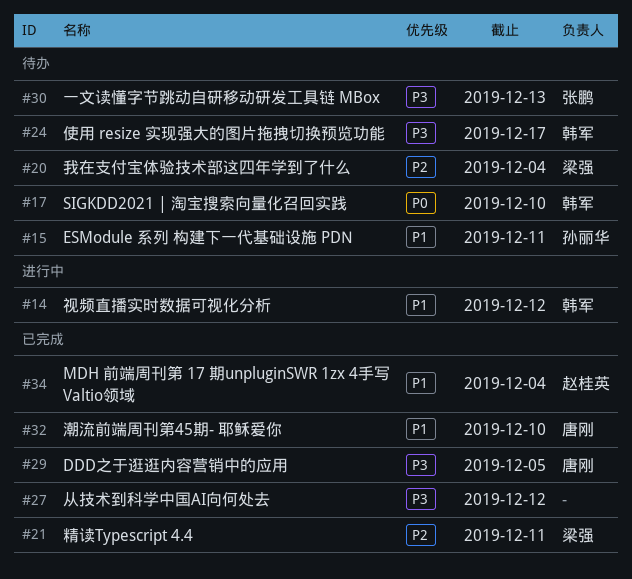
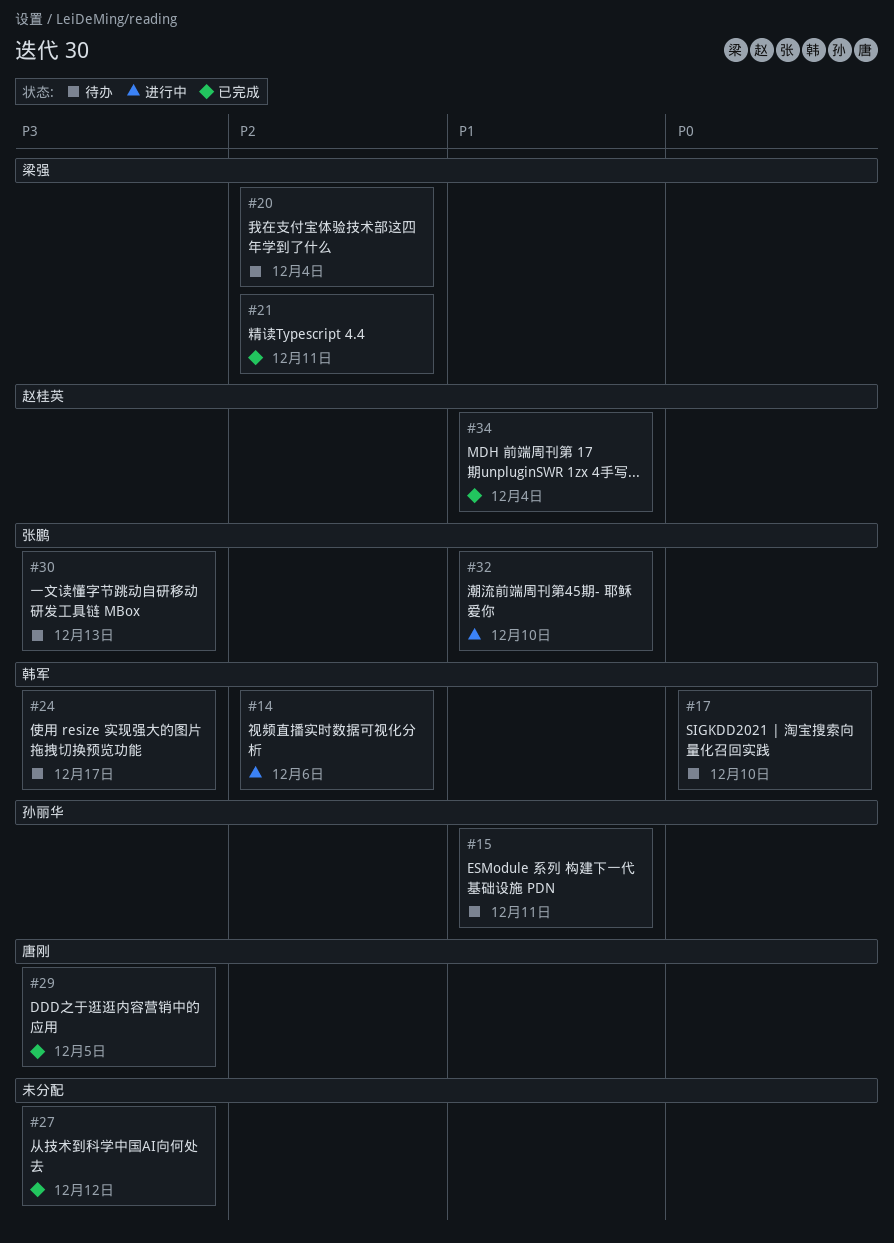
#14, priority: P1 -> P2
#14, due: Dec 12 -> Dec 6
#32, status: 已完成 -> 进行中
#32, owner: 唐刚 -> 张鹏

